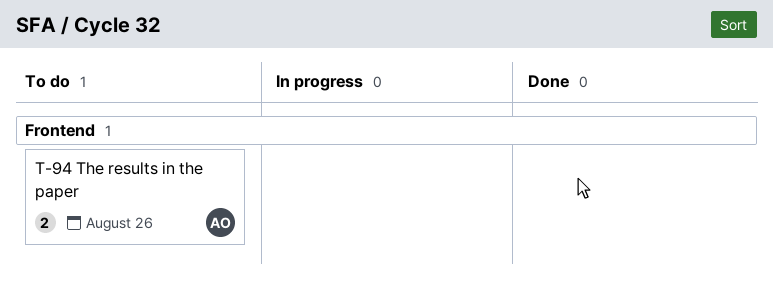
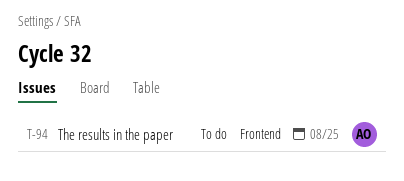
T-94, due: Aug 26 -> Aug 25

